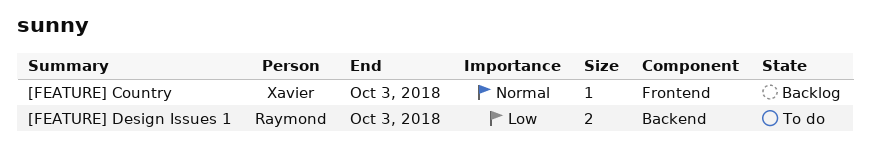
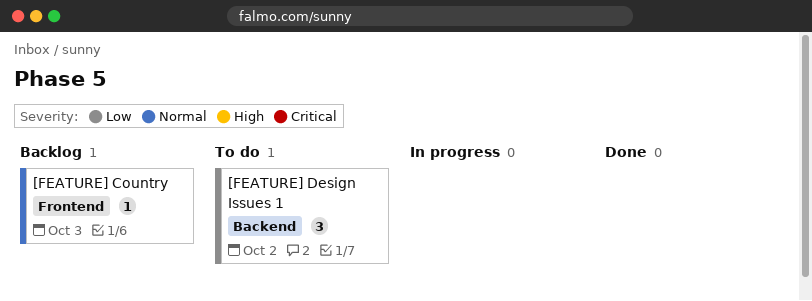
[FEATURE] Design Issues 1, estimate: 2 -> 3
[FEATURE] Design Issues 1, due: Oct 3 -> Oct 2

